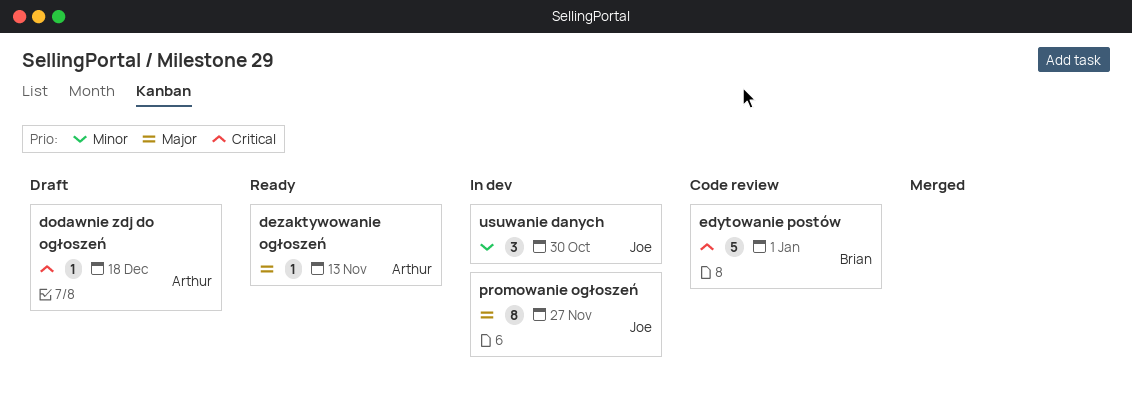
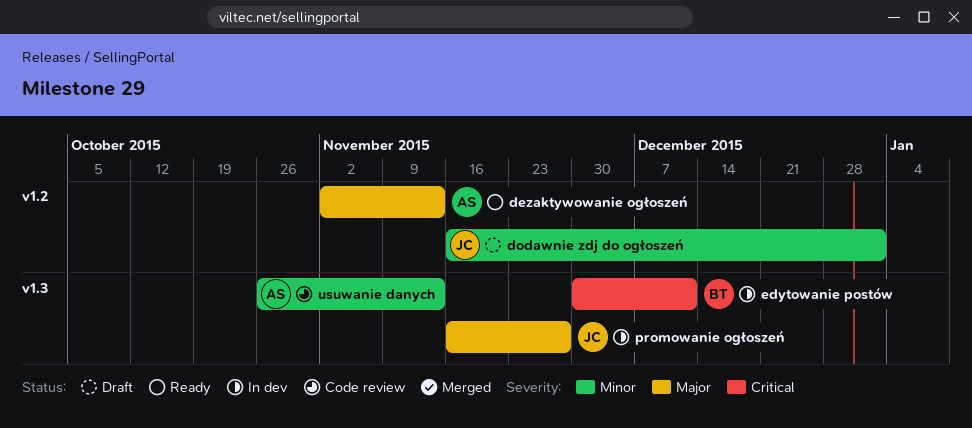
dodawnie zdj do ogłoszeń, owner: Arthur -> Joe
dodawnie zdj do ogłoszeń, priority: Critical -> Minor
dodawnie zdj do ogłoszeń, due: Dec 18 -> Jan 1
edytowanie postów, status: Code review -> In dev
edytowanie postów, due: Jan 1 -> Dec 11
usuwanie danych, status: In dev -> Code review
usuwanie danych, owner: Joe -> Arthur
usuwanie danych, due: Oct 30 -> Nov 13

